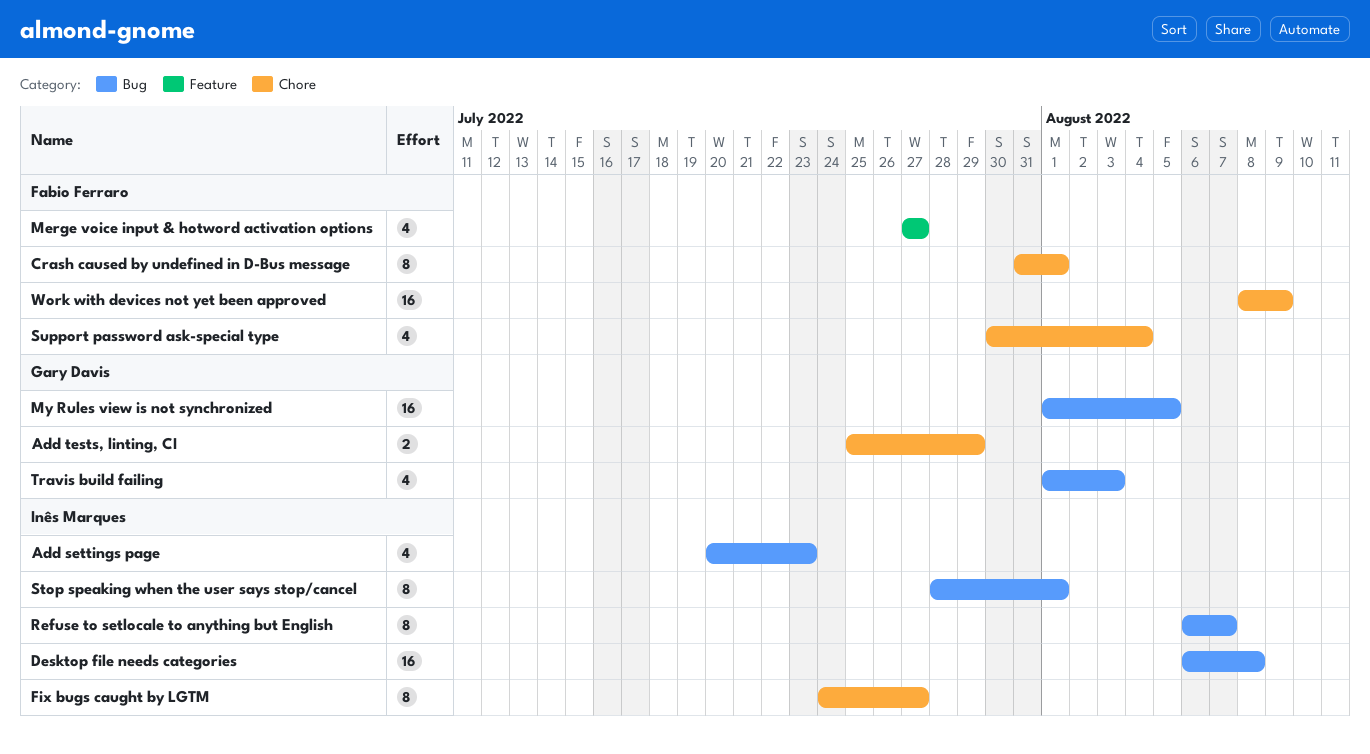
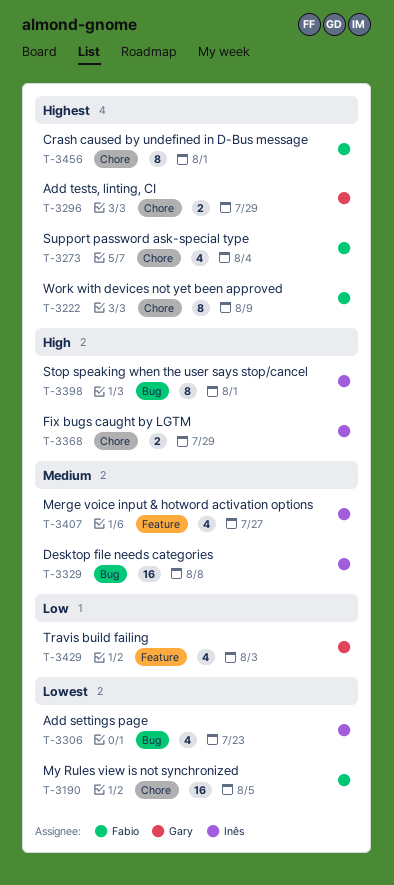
Fix bugs caught by LGTM, estimate: 8 -> 2
Fix bugs caught by LGTM, due: Jul 27 -> Jul 29
Merge voice input & hotword activation options, owner: Fabio Ferraro -> Inês Marques
My Rules view is not synchronized, owner: Gary Davis -> Fabio Ferraro
My Rules view is not synchronized, label: Bug -> Chore
Refuse to setlocale to anything but English: present -> none
Travis build failing, label: Bug -> Feature
Work with devices not yet been approved, estimate: 16 -> 8

